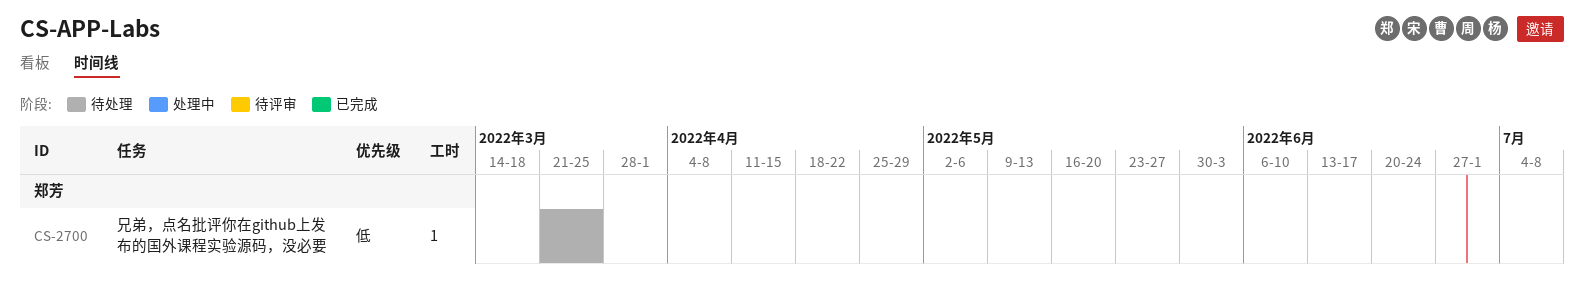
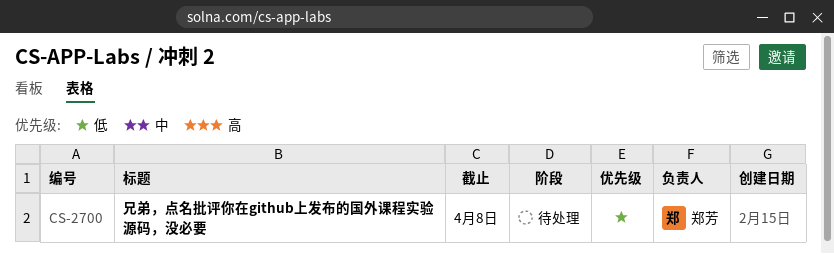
CS-2700, due: Mar 25 -> Apr 8

